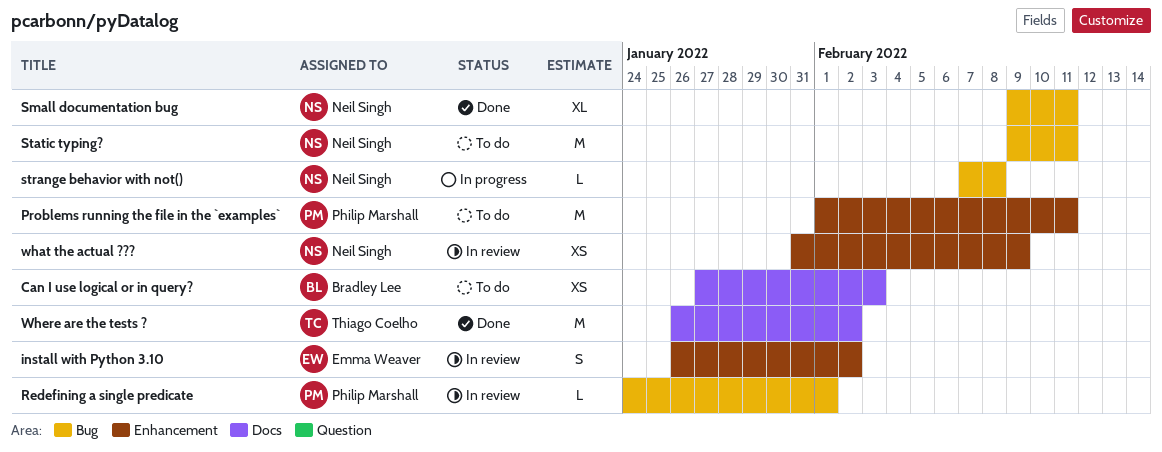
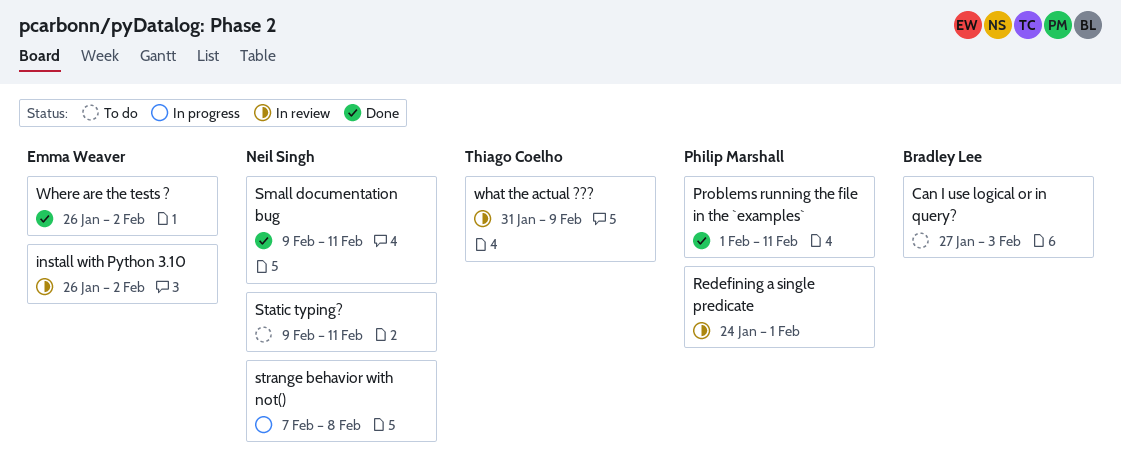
Problems running the file in the `examples`, status: To do -> Done
what the actual ???, owner: Neil Singh -> Thiago Coelho
Where are the tests ?, owner: Thiago Coelho -> Emma Weaver

